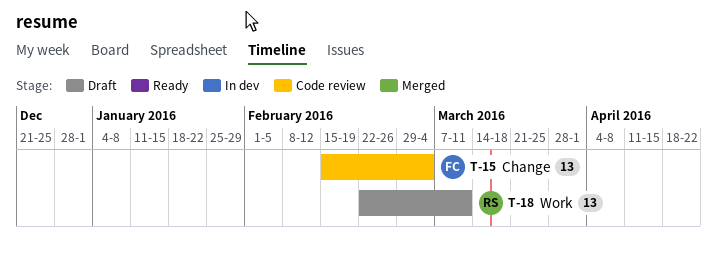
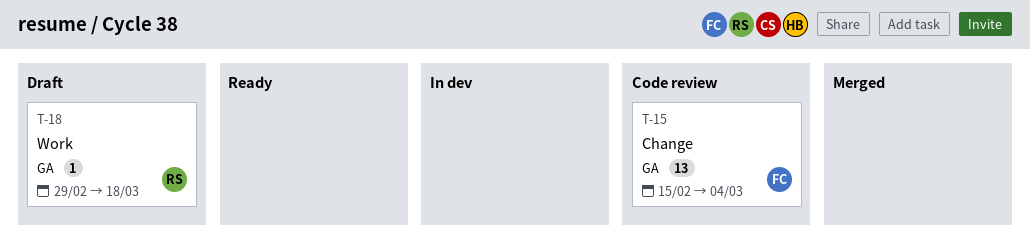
T-18, estimate: 13 -> 1
T-18, start: Feb 22 -> Feb 29
T-18, due: Mar 11 -> Mar 18

